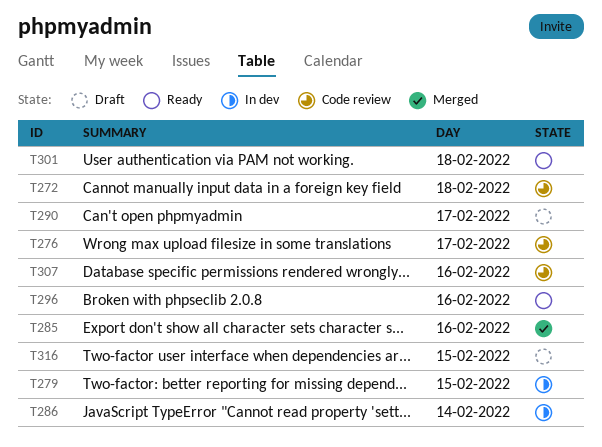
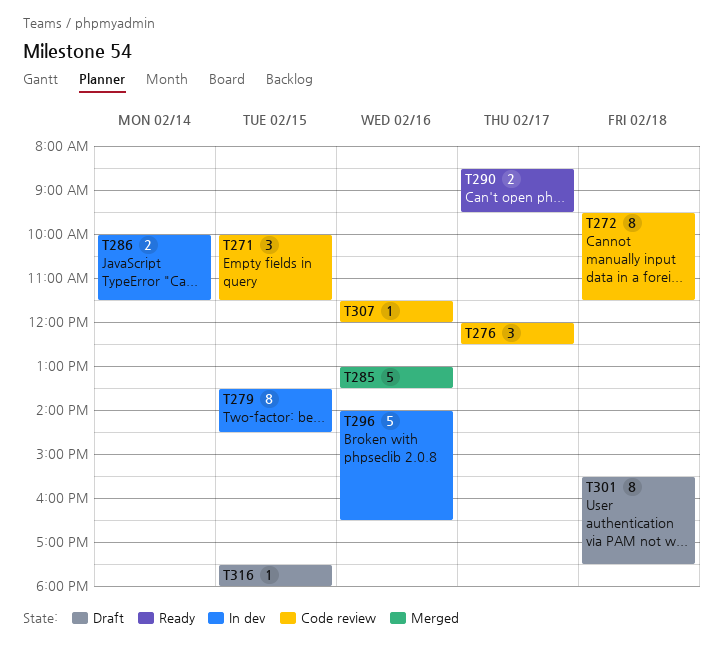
T271: none -> present
T290, status: Draft -> Ready
T296, status: Ready -> In dev
T301, status: Ready -> Draft

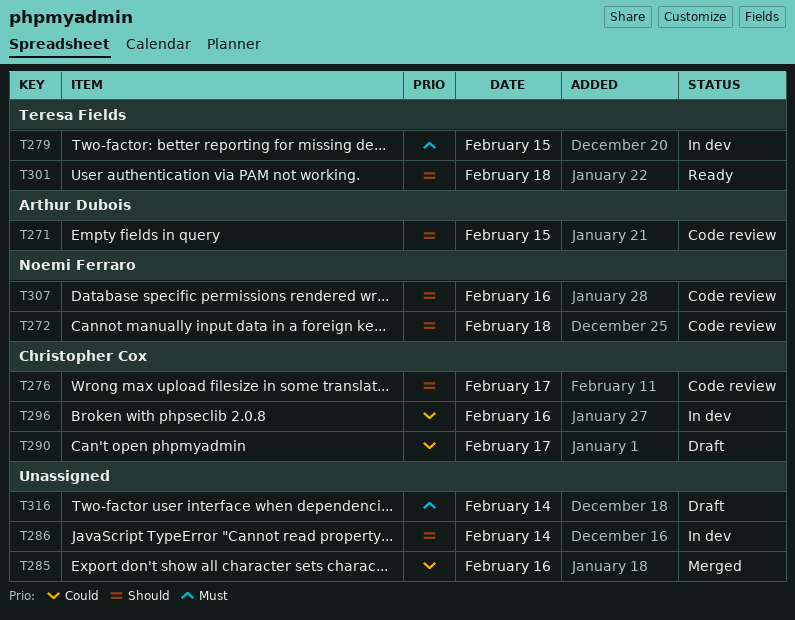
T290, status: Ready -> Draft
T301, status: Draft -> Ready
T316, day: Feb 15 -> Feb 14

